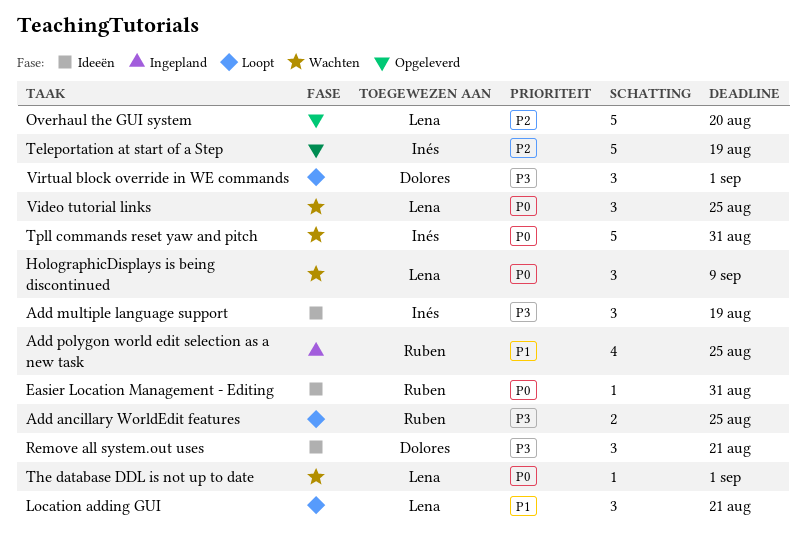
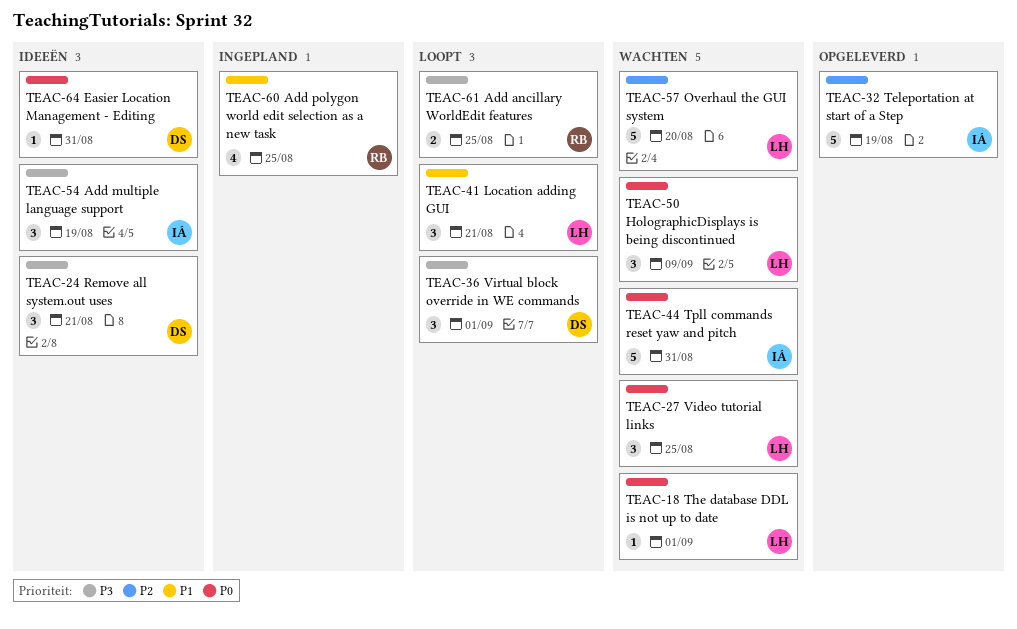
Easier Location Management - Editing, owner: Ruben -> Dolores
Overhaul the GUI system, status: Opgeleverd -> Wachten

